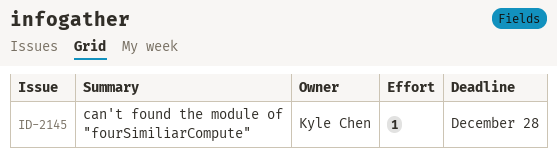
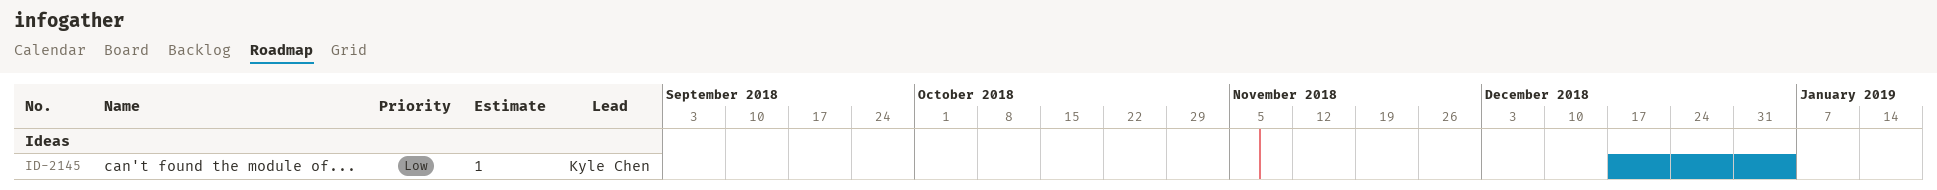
ID-2145, due: Dec 28 -> Jan 4

